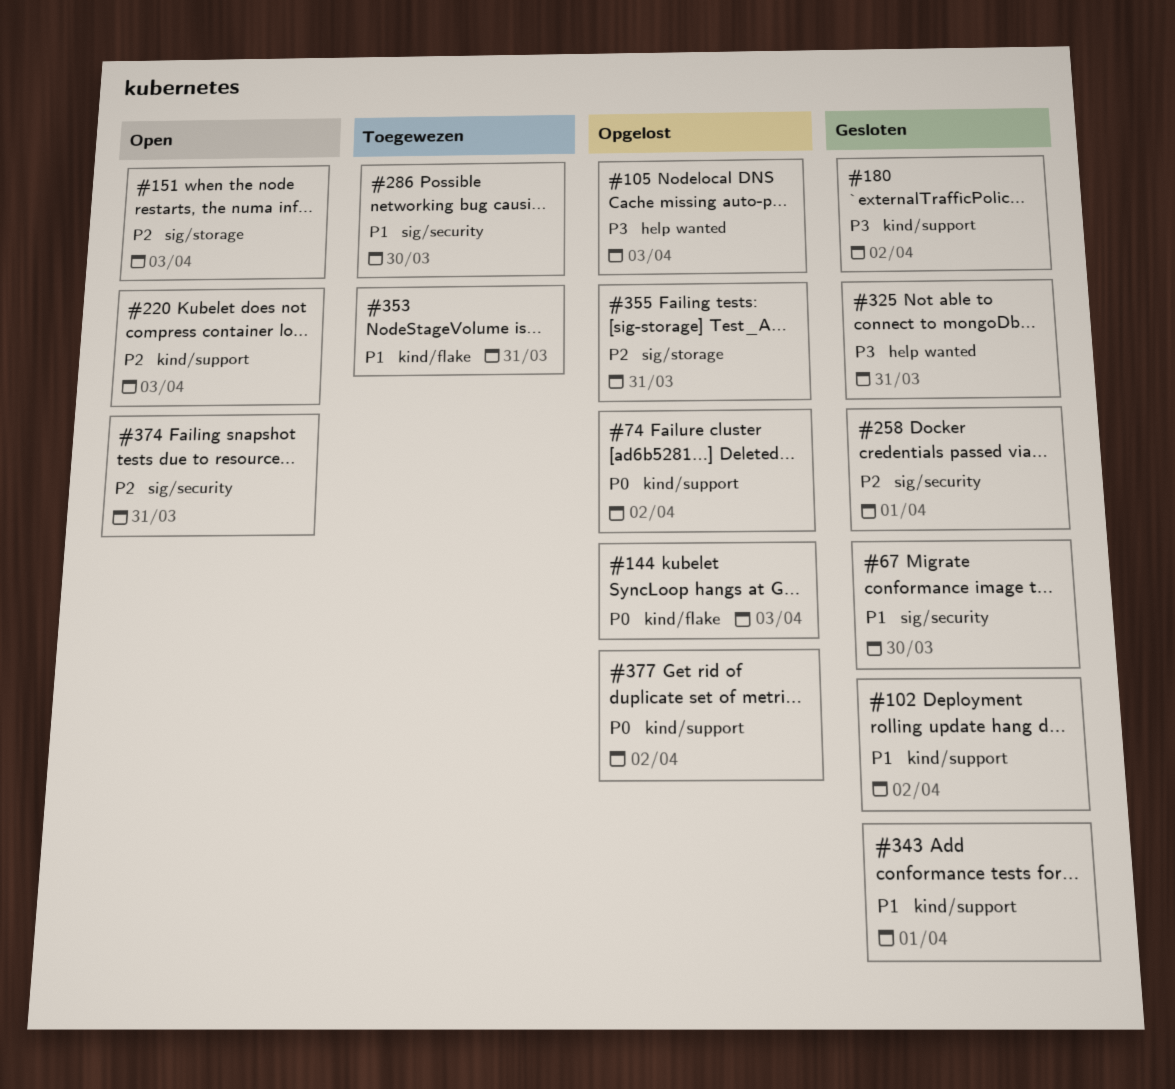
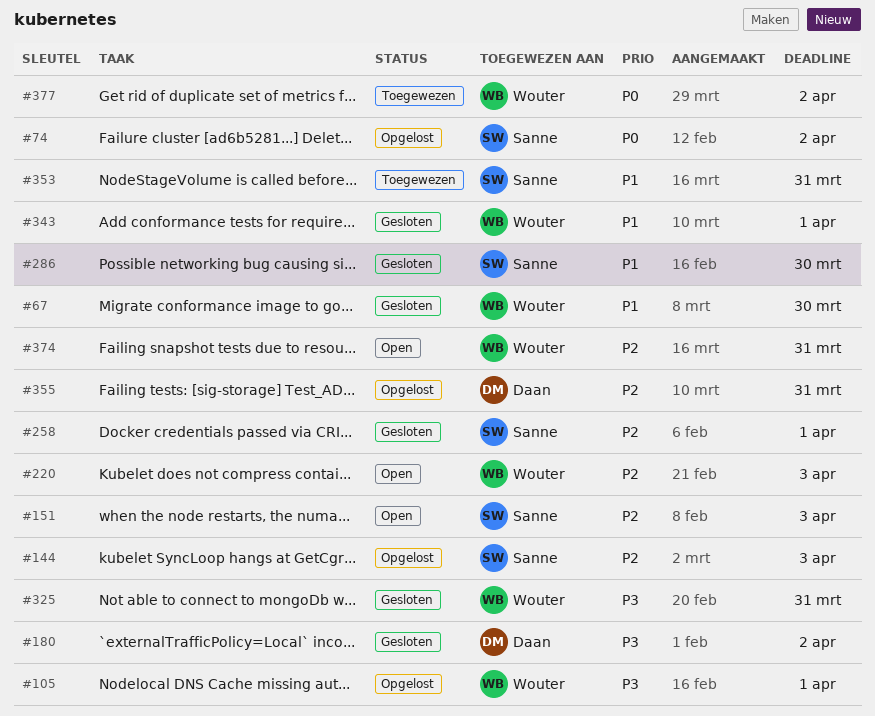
#102: present -> none
#105, due: Apr 3 -> Apr 1
#144, priority: P0 -> P2
#286, status: Toegewezen -> Gesloten
#377, status: Opgelost -> Toegewezen

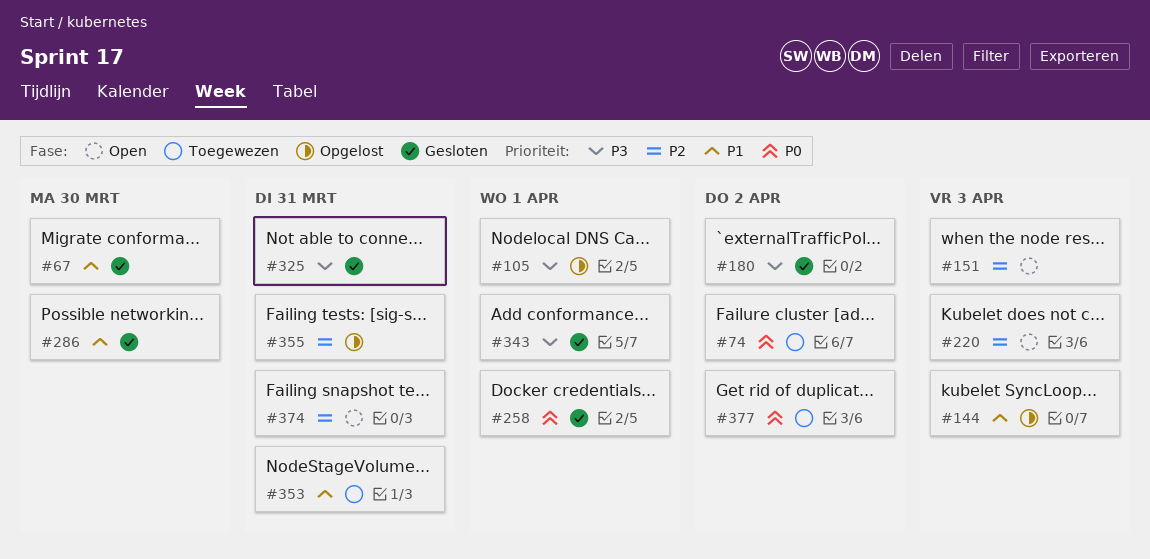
#74, status: Opgelost -> Toegewezen
#144, priority: P2 -> P1
#258, priority: P2 -> P0
#343, priority: P1 -> P3

